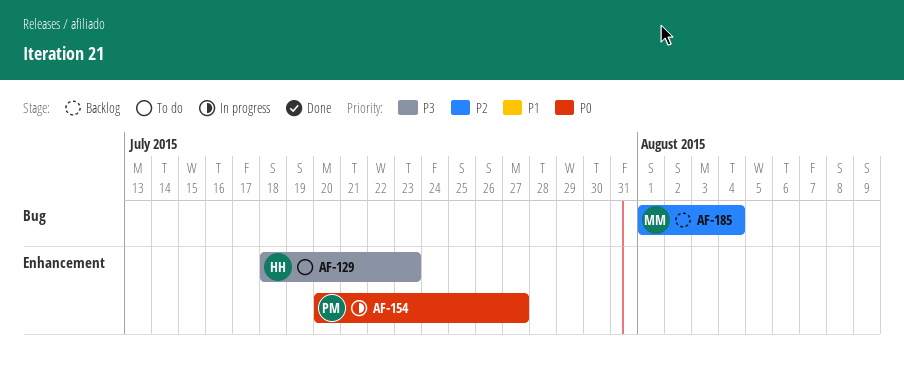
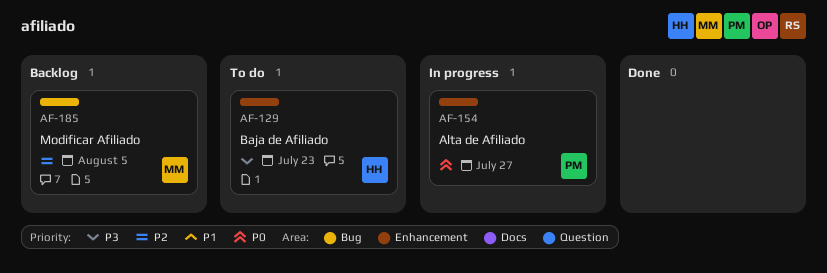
AF-185, due: Aug 4 -> Aug 5

